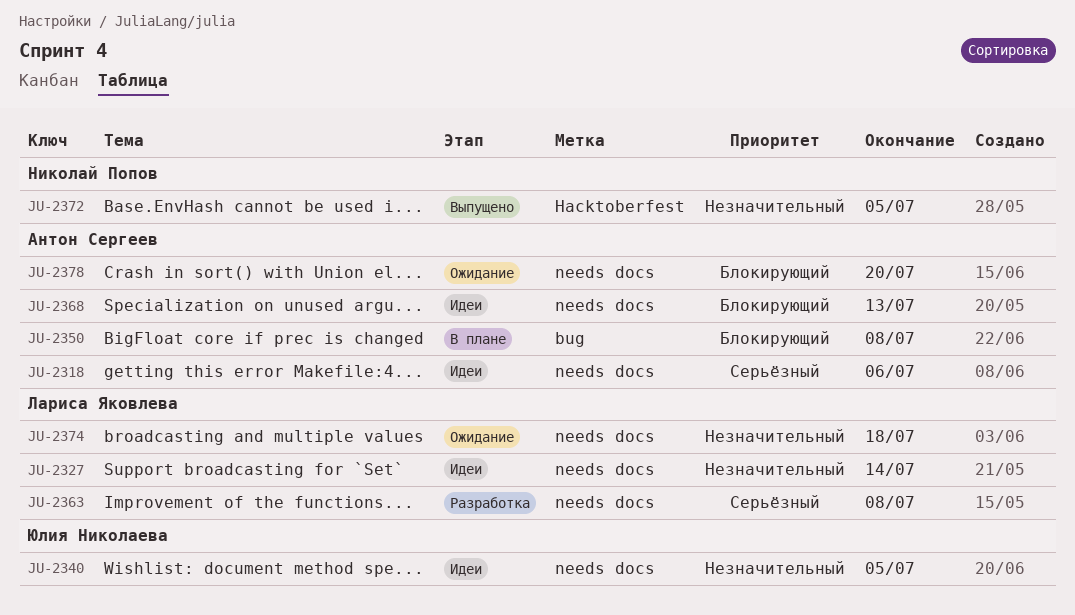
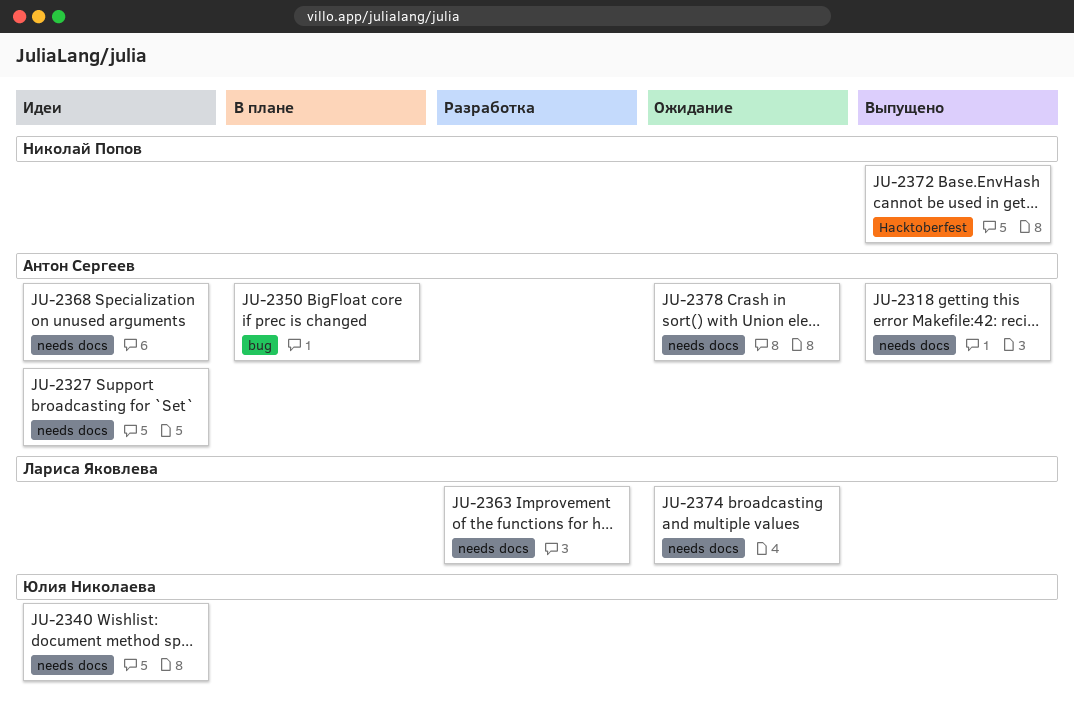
JU-2318, status: Идеи -> Выпущено
JU-2327, owner: Лариса Яковлева -> Антон Сергеев

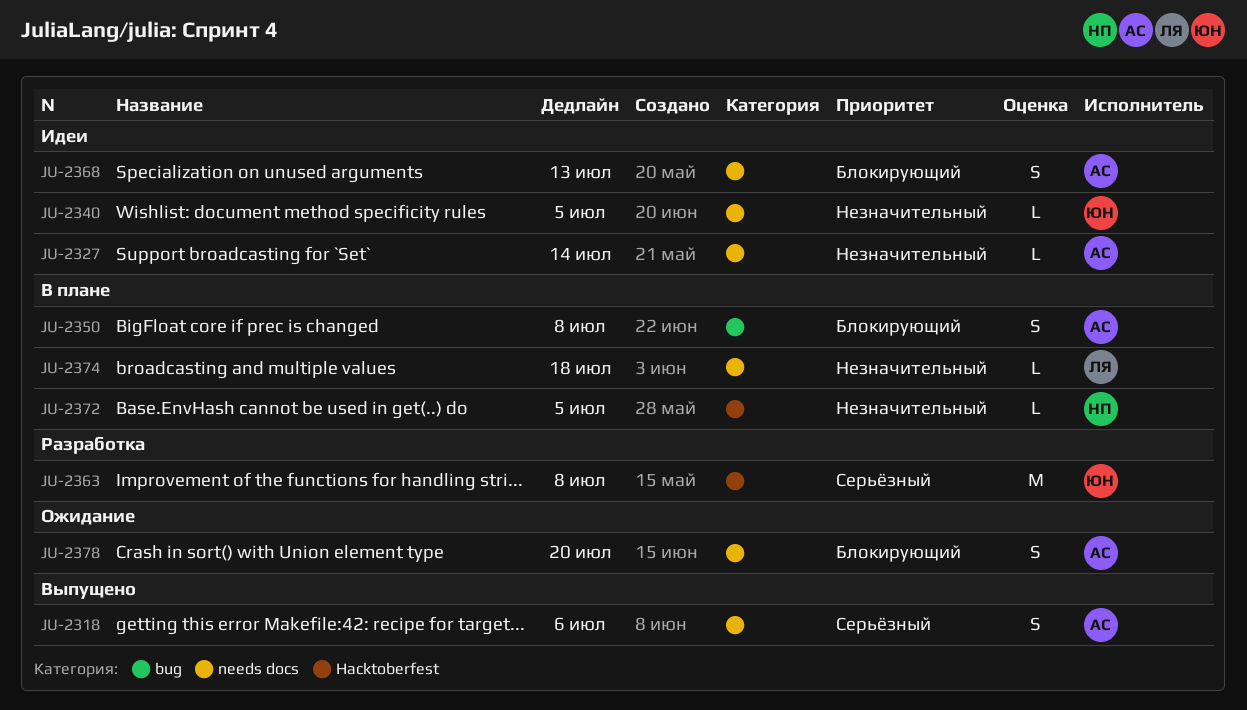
JU-2363, owner: Лариса Яковлева -> Юлия Николаева
JU-2363, label: needs docs -> Hacktoberfest
JU-2372, status: Выпущено -> В плане
JU-2374, status: Ожидание -> В плане

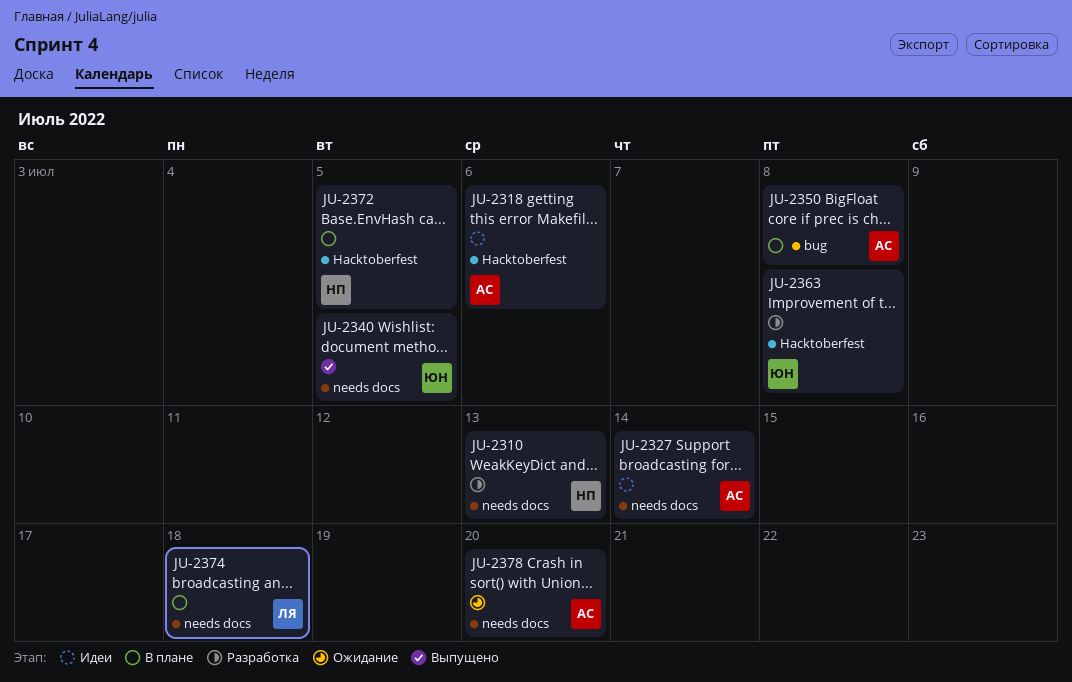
JU-2310: none -> present
JU-2318, status: Выпущено -> Идеи
JU-2318, label: needs docs -> Hacktoberfest
JU-2340, status: Идеи -> Выпущено
JU-2368: present -> none

